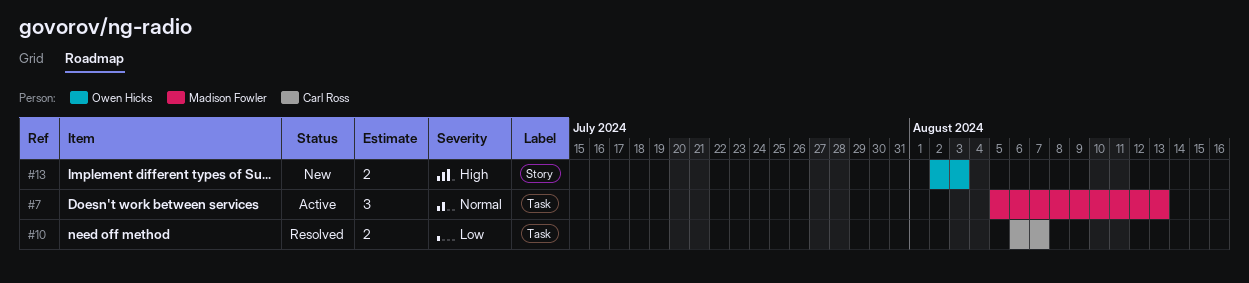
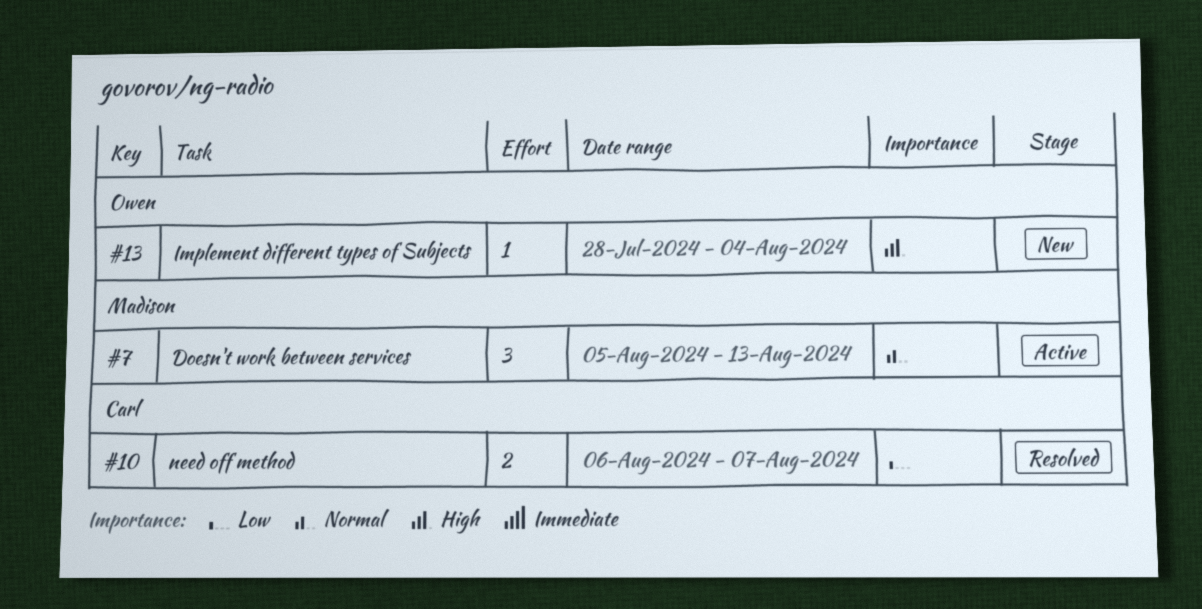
#13, estimate: 2 -> 1
#13, start: Aug 2 -> Jul 28
#13, due: Aug 3 -> Aug 4

